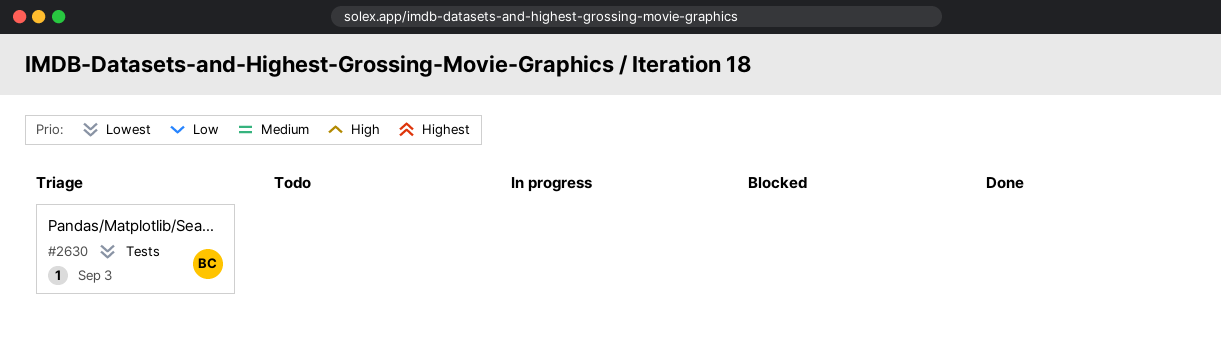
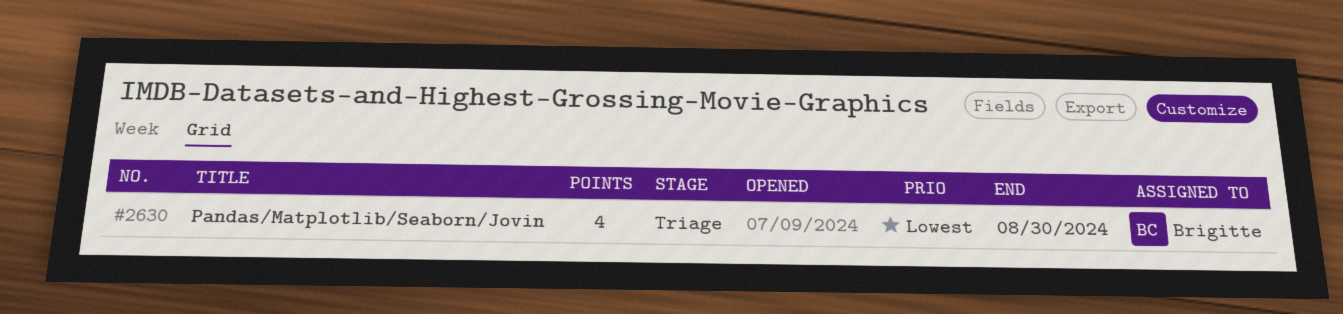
#2630, estimate: 1 -> 4
#2630, due: Sep 3 -> Aug 30

